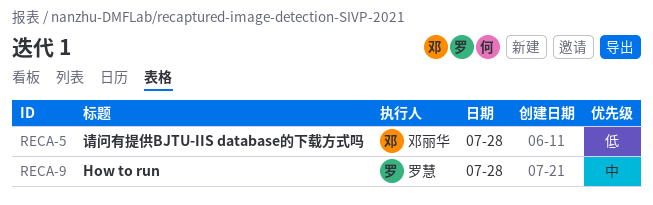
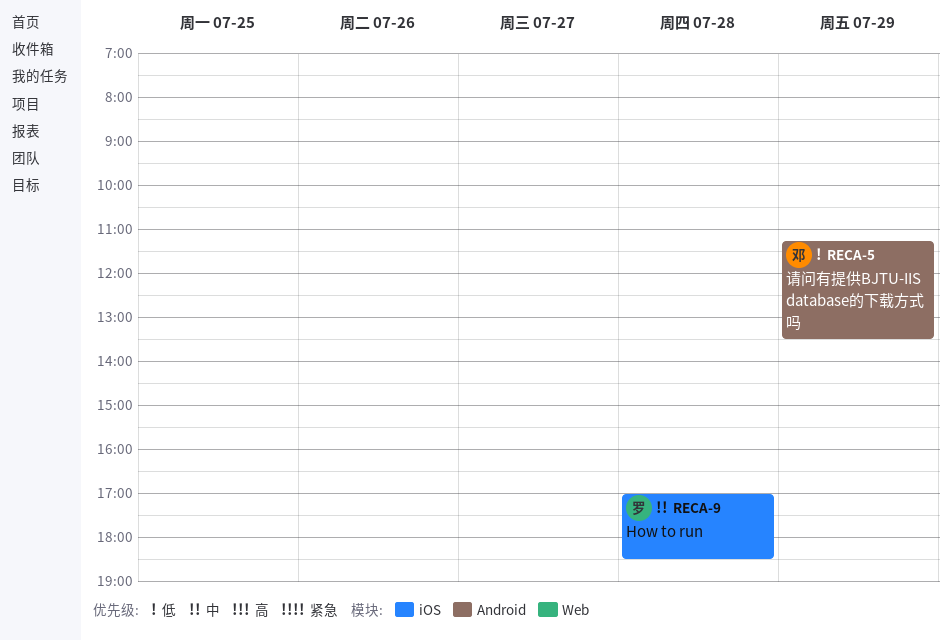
RECA-5, day: Jul 28 -> Jul 29

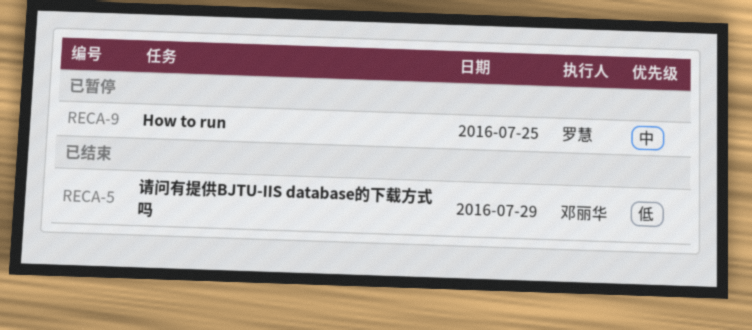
RECA-9, day: Jul 28 -> Jul 25

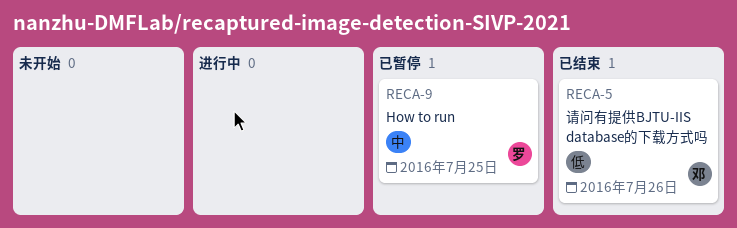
RECA-5, day: Jul 29 -> Jul 26

